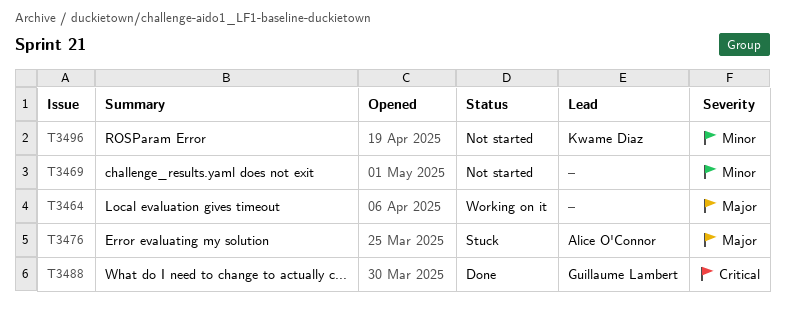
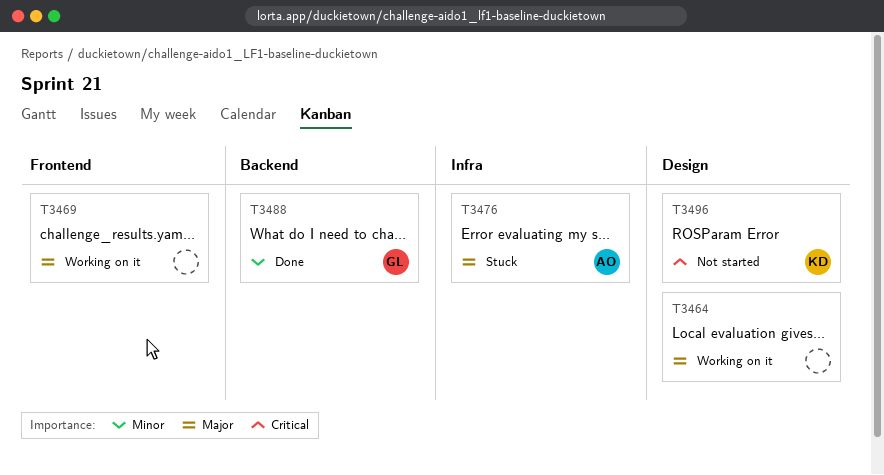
T3469, status: Not started -> Working on it
T3469, priority: Minor -> Major
T3488, priority: Critical -> Minor
T3496, priority: Minor -> Critical

